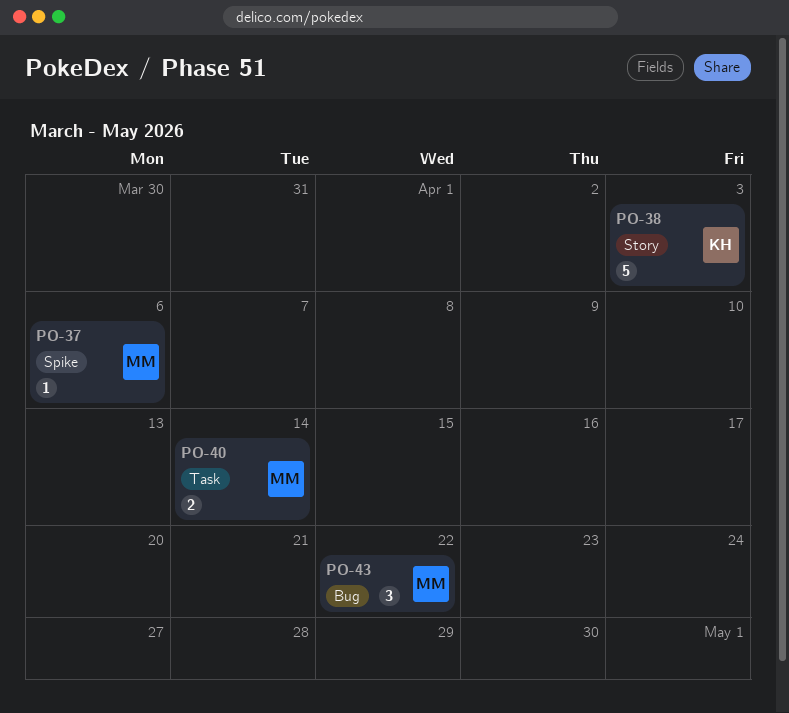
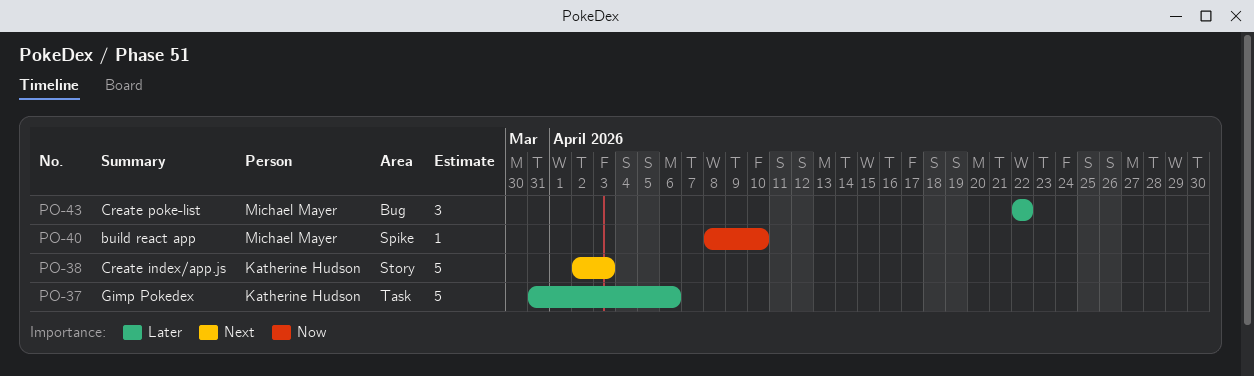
PO-37, owner: Michael Mayer -> Katherine Hudson
PO-37, label: Spike -> Task
PO-37, estimate: 1 -> 5
PO-40, label: Task -> Spike
PO-40, estimate: 2 -> 1
PO-40, due: Apr 14 -> Apr 10

